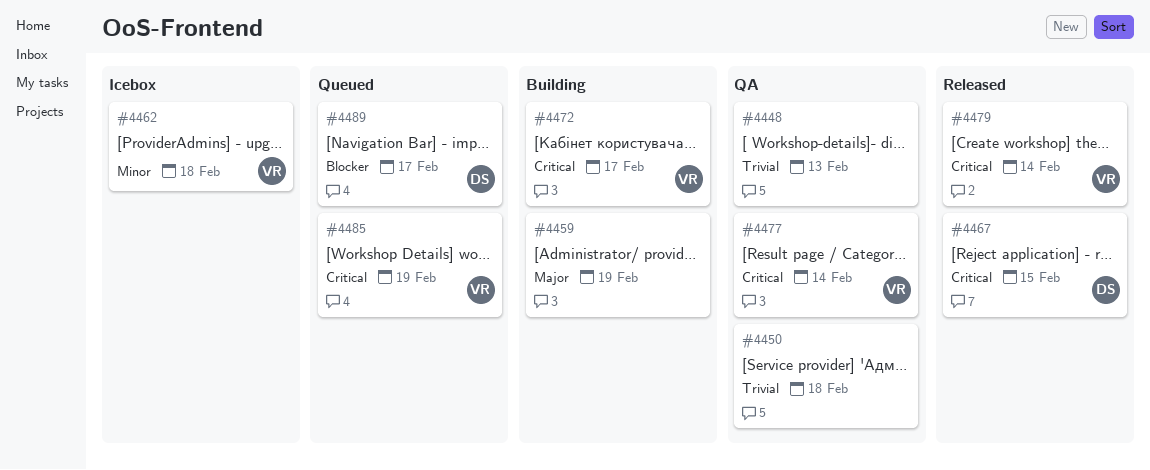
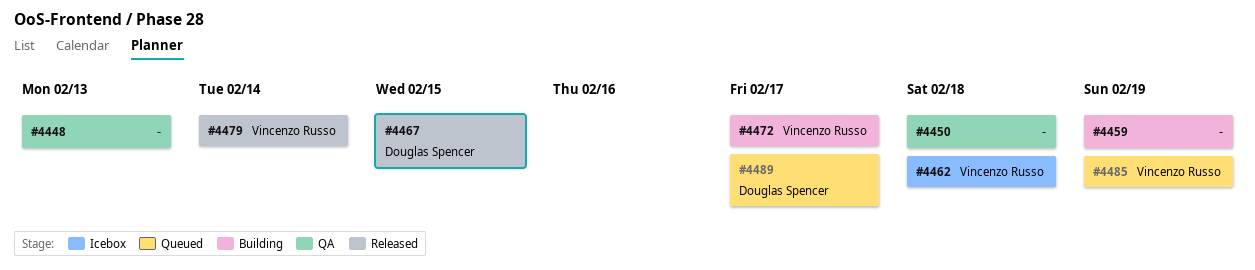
#4477: present -> none

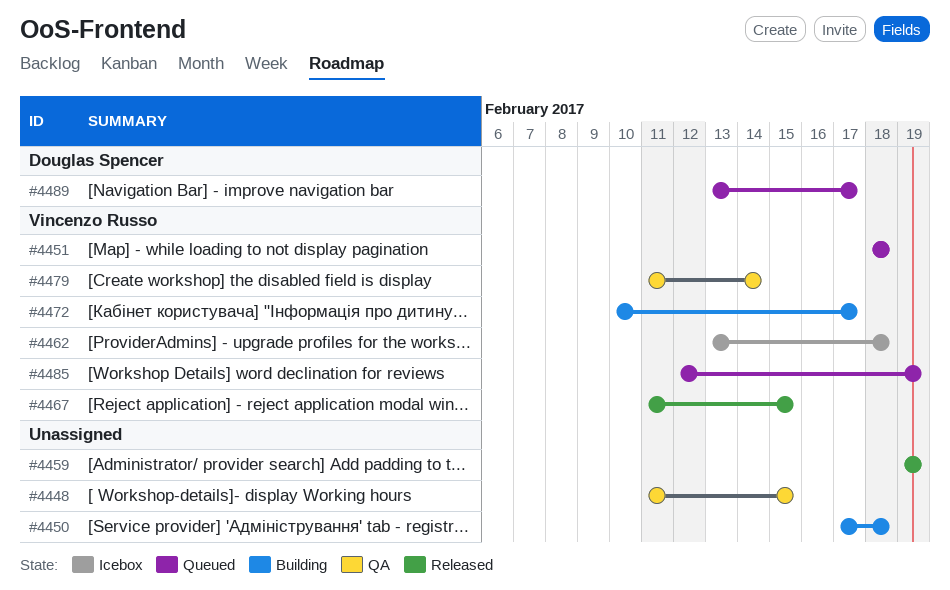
#4448, due: Feb 13 -> Feb 15
#4450, status: QA -> Building
#4451: none -> present
#4459, status: Building -> Released
#4467, owner: Douglas Spencer -> Vincenzo Russo
#4479, status: Released -> QA

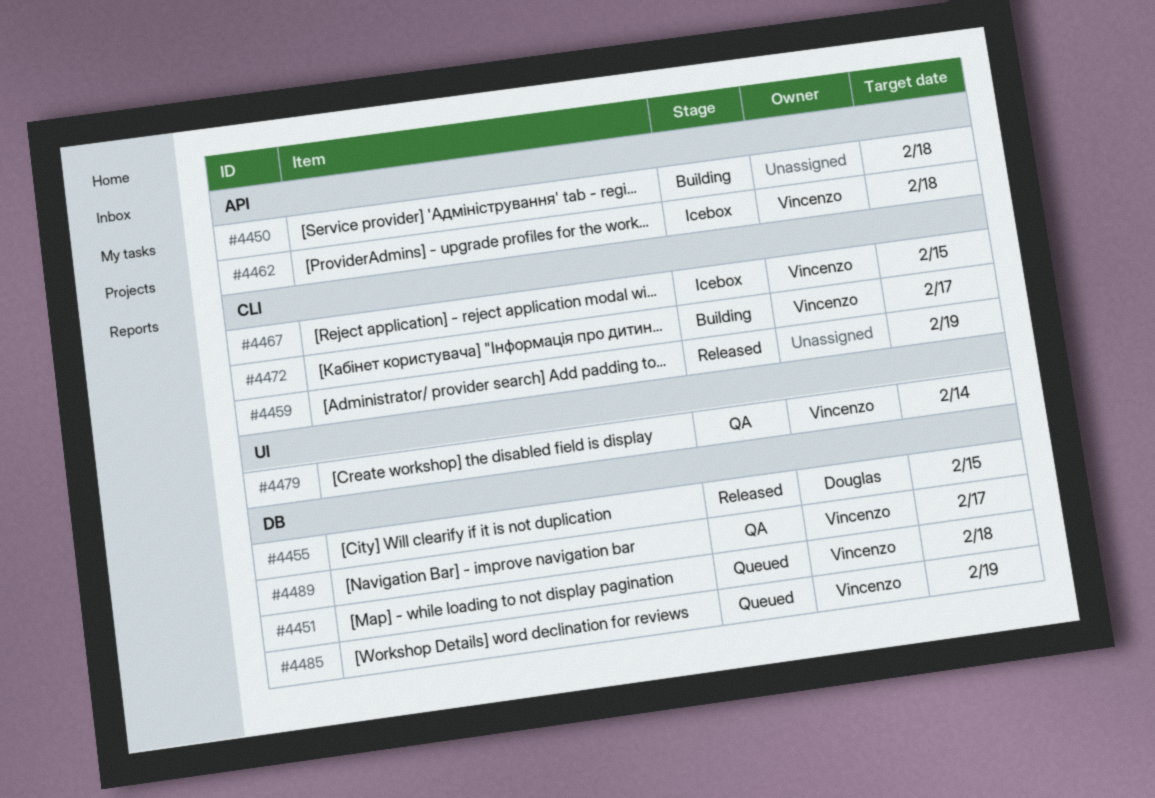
#4448: present -> none
#4455: none -> present
#4467, status: Released -> Icebox
#4489, status: Queued -> QA
#4489, owner: Douglas Spencer -> Vincenzo Russo

